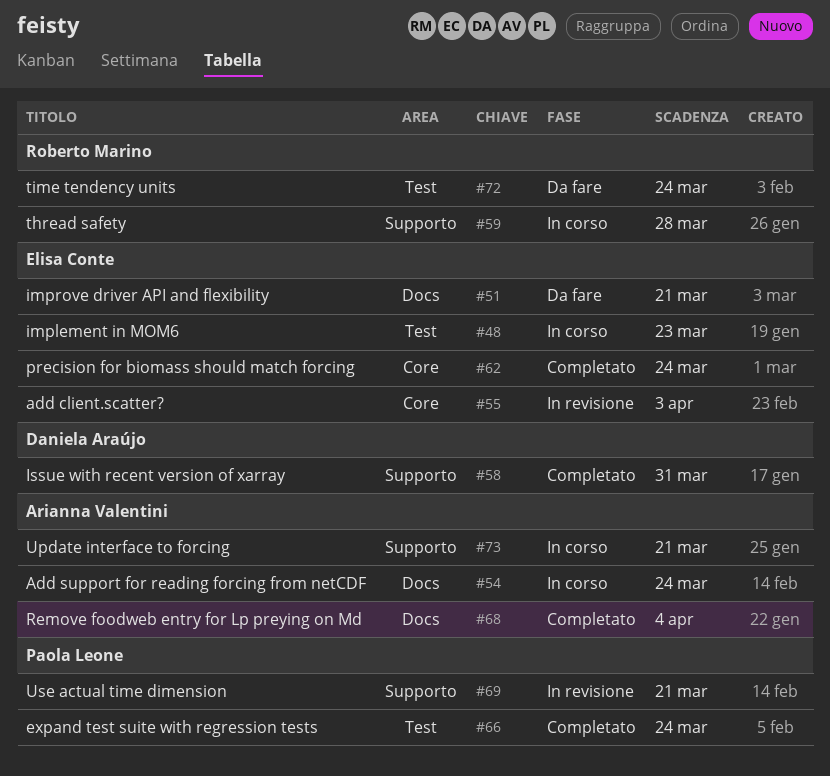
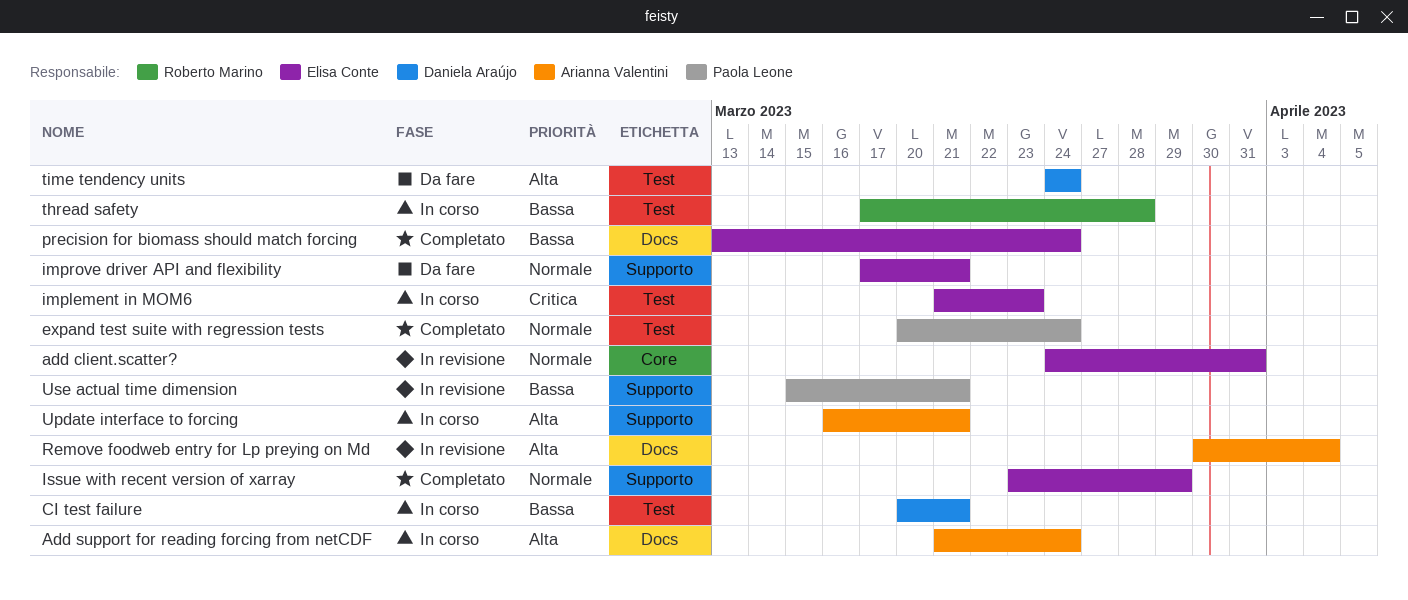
add client.scatter?, due: Apr 3 -> Mar 31
CI test failure: none -> present
improve driver API and flexibility, label: Docs -> Supporto
Issue with recent version of xarray, owner: Daniela Araújo -> Elisa Conte
Issue with recent version of xarray, due: Mar 31 -> Mar 29
precision for biomass should match forcing, label: Core -> Docs
Remove foodweb entry for Lp preying on Md, status: Completato -> In revisione
thread safety, label: Supporto -> Test
time tendency units, owner: Roberto Marino -> Daniela Araújo

